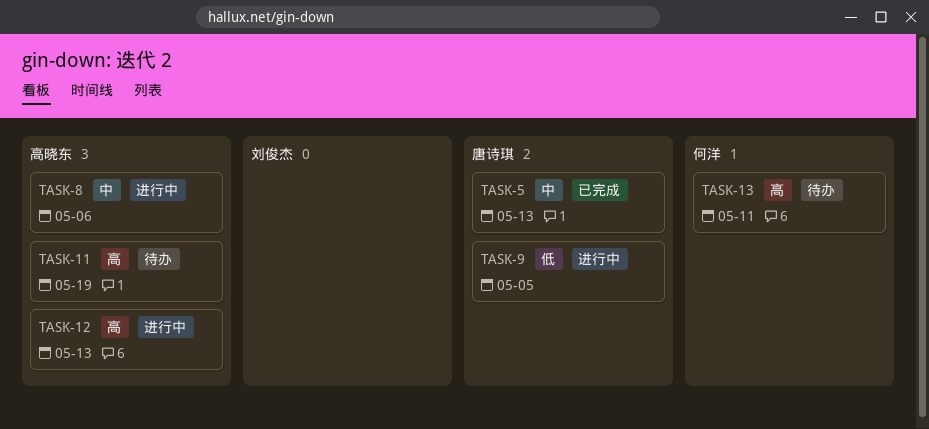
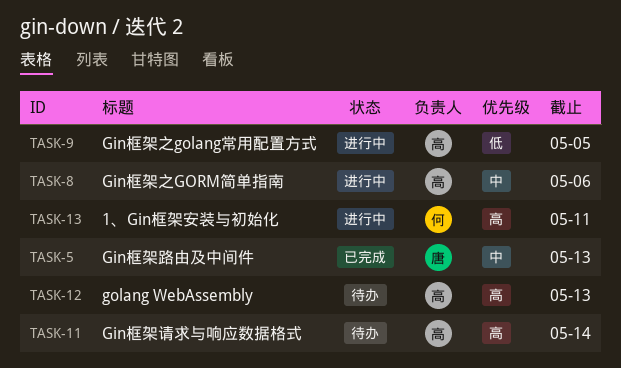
TASK-9, owner: 唐诗琪 -> 高晓东
TASK-11, due: May 19 -> May 14
TASK-12, status: 进行中 -> 待办
TASK-13, status: 待办 -> 进行中

